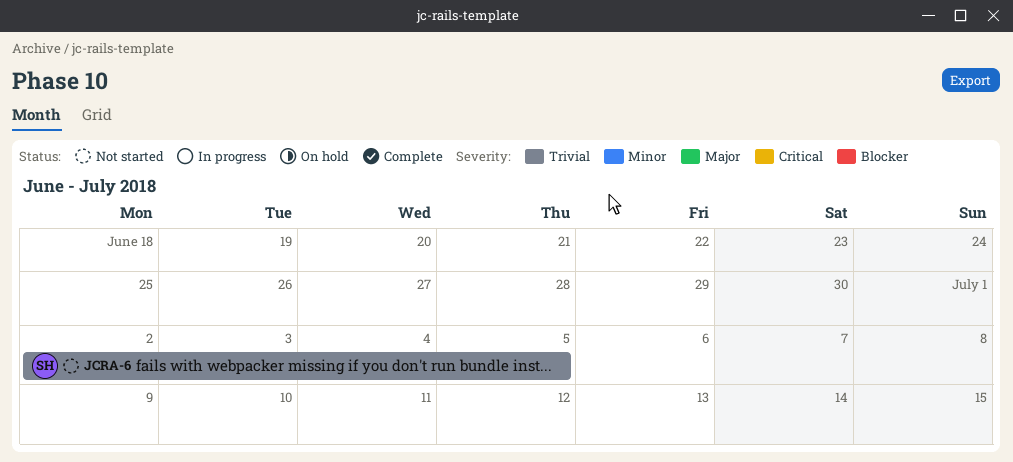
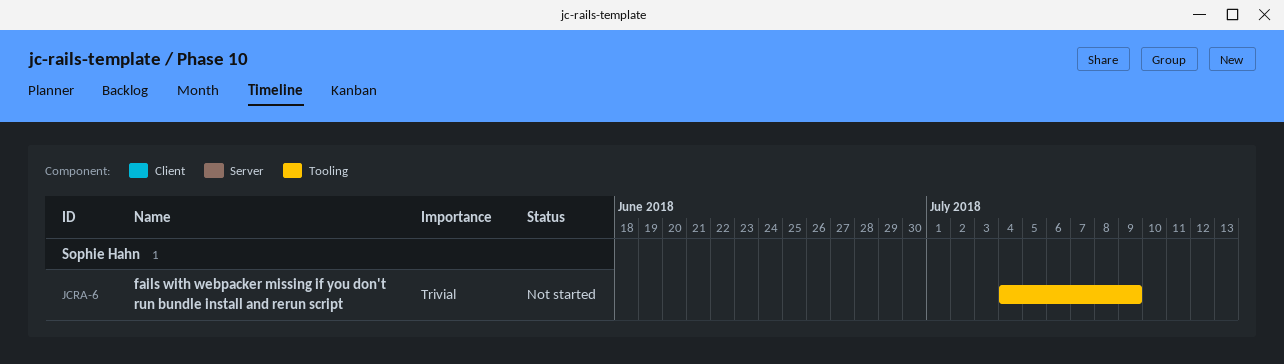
JCRA-6, start: Jul 2 -> Jul 4
JCRA-6, due: Jul 5 -> Jul 9

